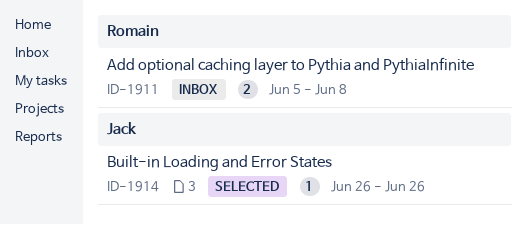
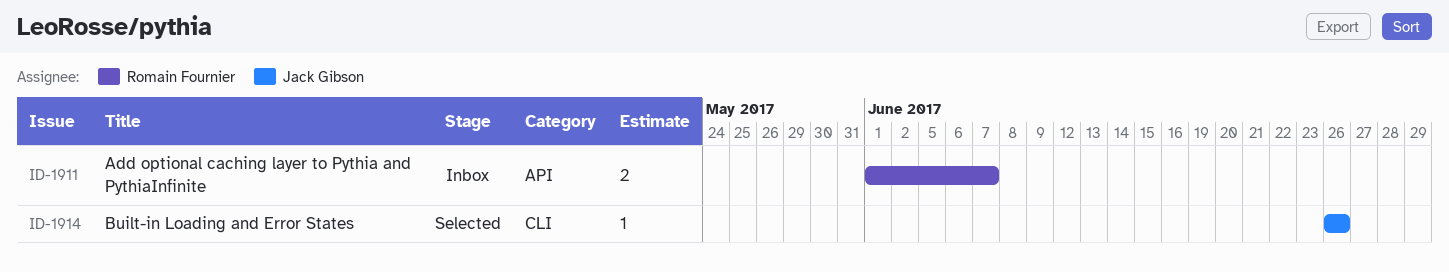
ID-1911, start: Jun 5 -> Jun 1
ID-1911, due: Jun 8 -> Jun 7

